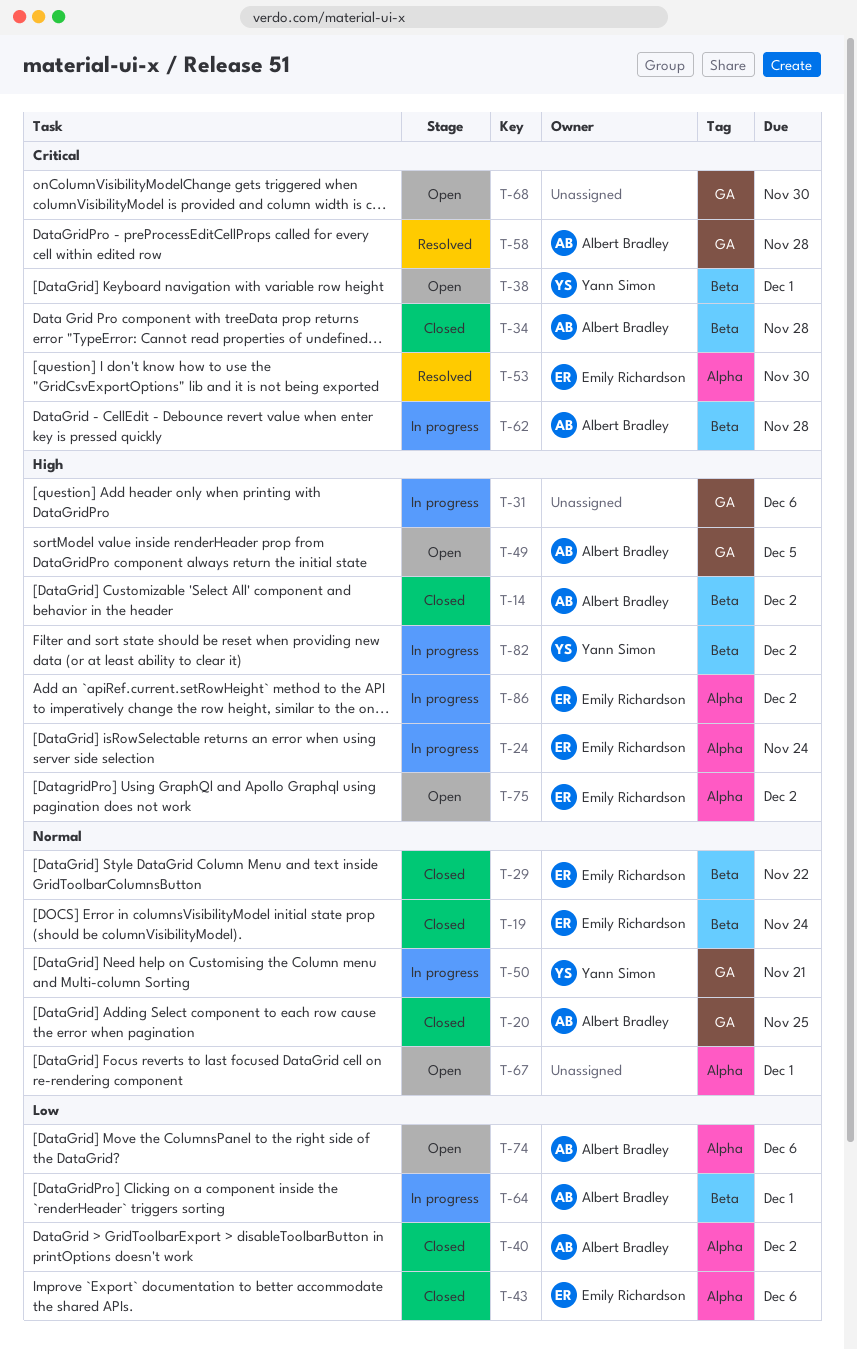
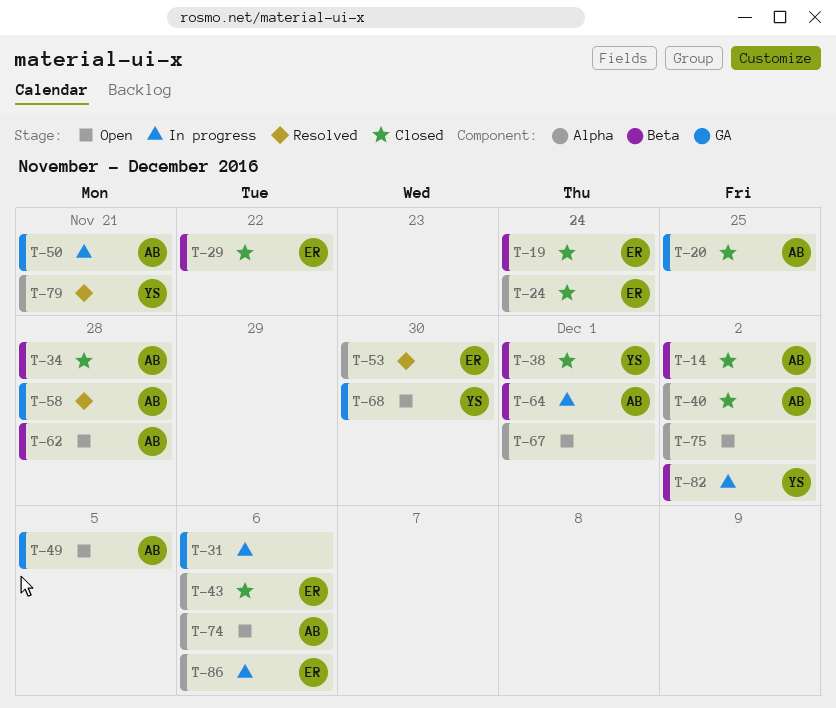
T-24, status: In progress -> Closed
T-38, status: Open -> Closed
T-50, owner: Yann Simon -> Albert Bradley
T-62, status: In progress -> Open
T-68, owner: none -> Yann Simon
T-75, owner: Emily Richardson -> none
T-79: none -> present
T-86, due: Dec 2 -> Dec 6

